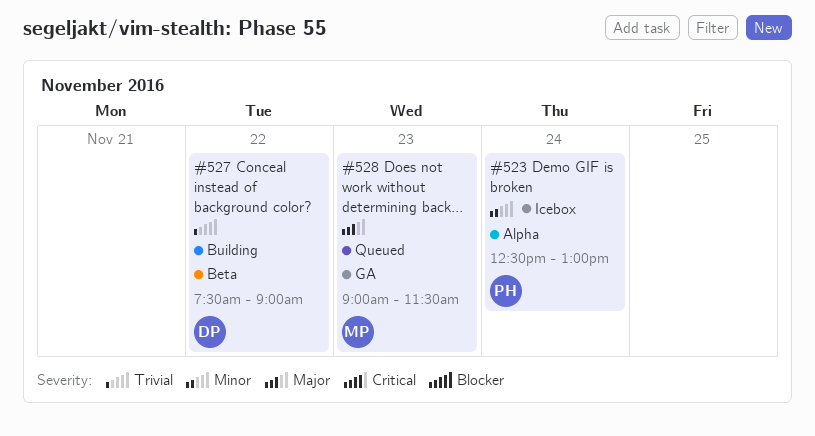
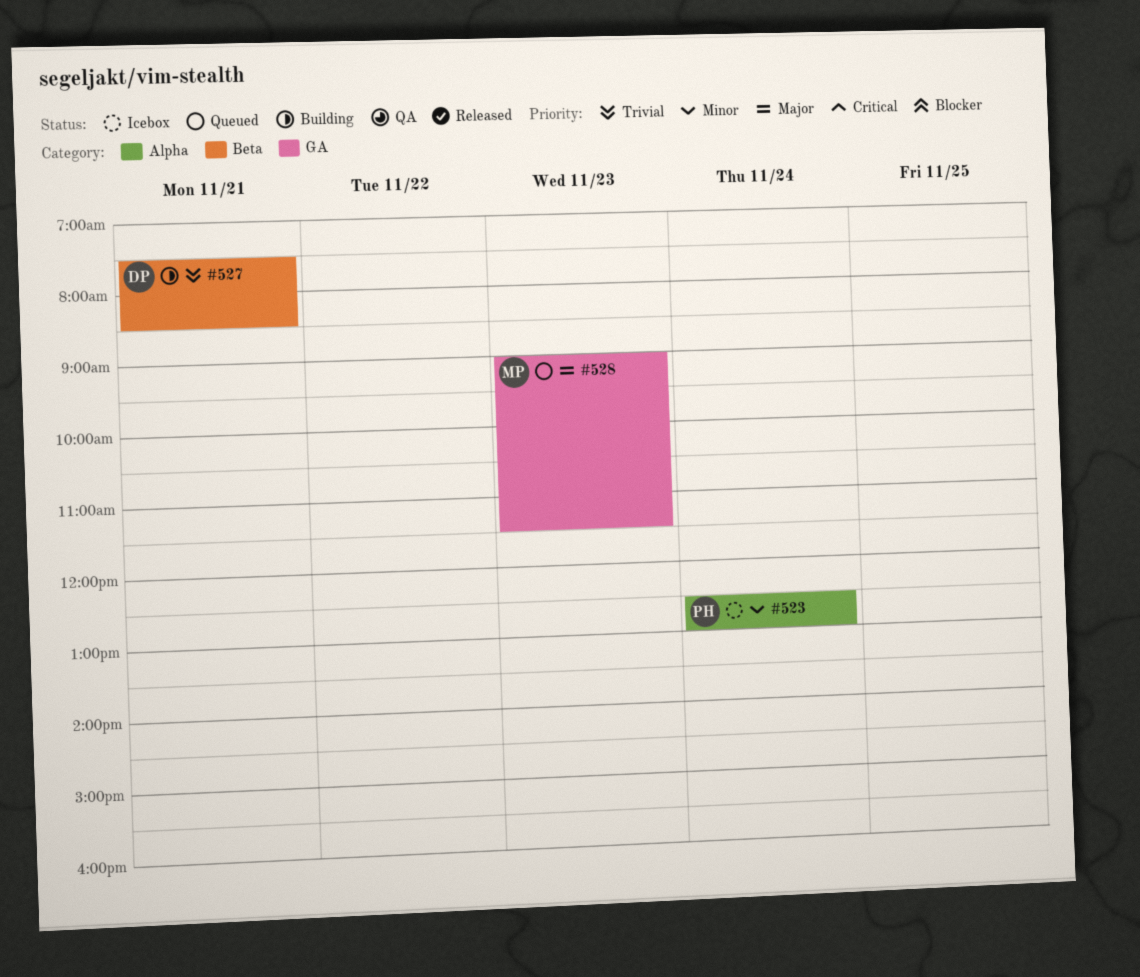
#527, day: Nov 22 -> Nov 21
#527, ends: 09:00 -> 08:30

